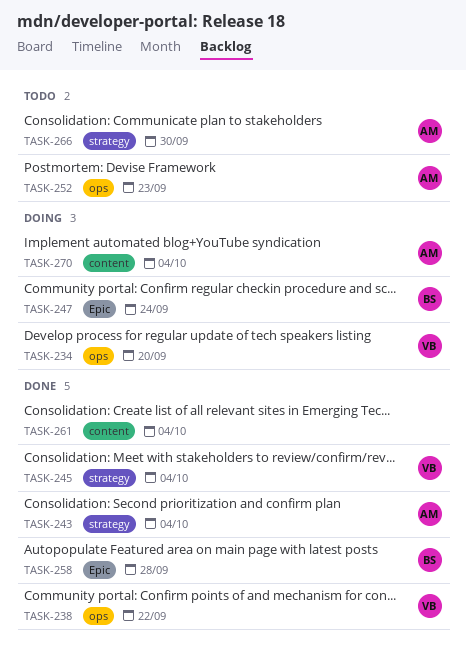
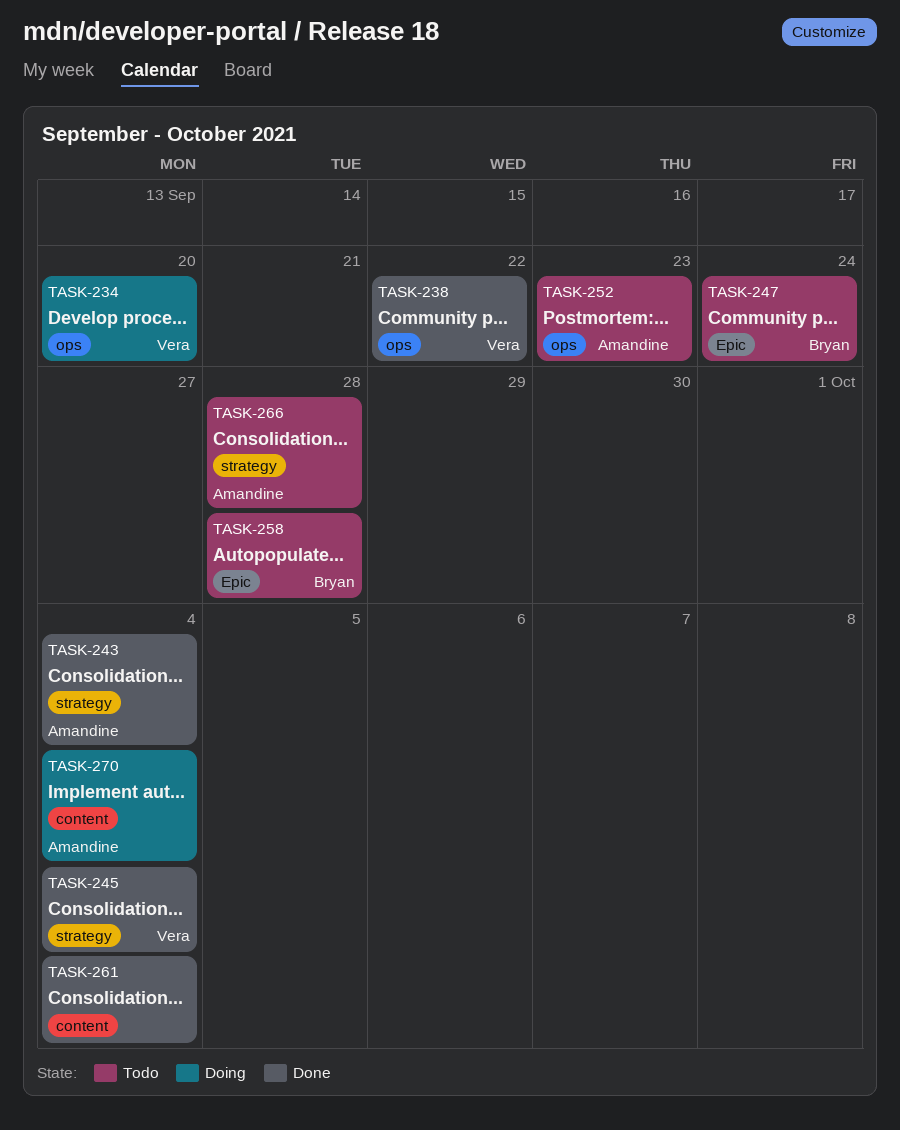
TASK-247, status: Doing -> Todo
TASK-258, status: Done -> Todo
TASK-266, due: Sep 30 -> Sep 28

